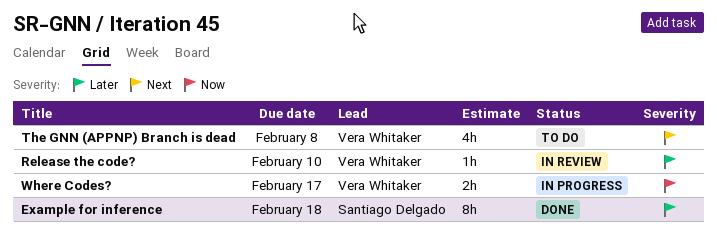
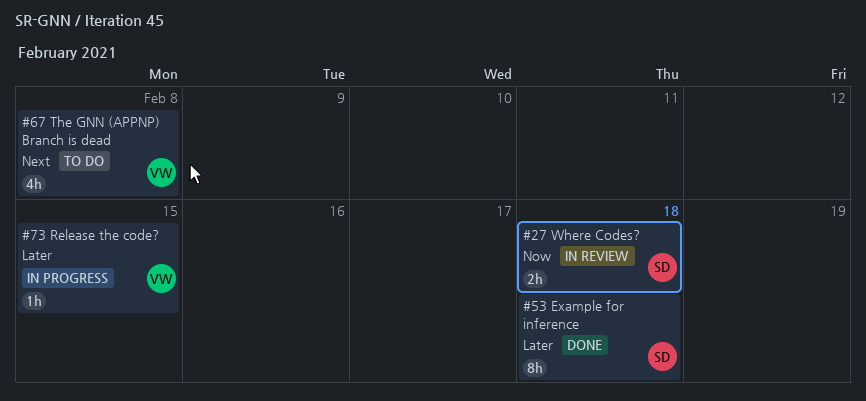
Release the code?, status: In review -> In progress
Release the code?, due: Feb 10 -> Feb 15
Where Codes?, status: In progress -> In review
Where Codes?, owner: Vera Whitaker -> Santiago Delgado
Where Codes?, due: Feb 17 -> Feb 18

